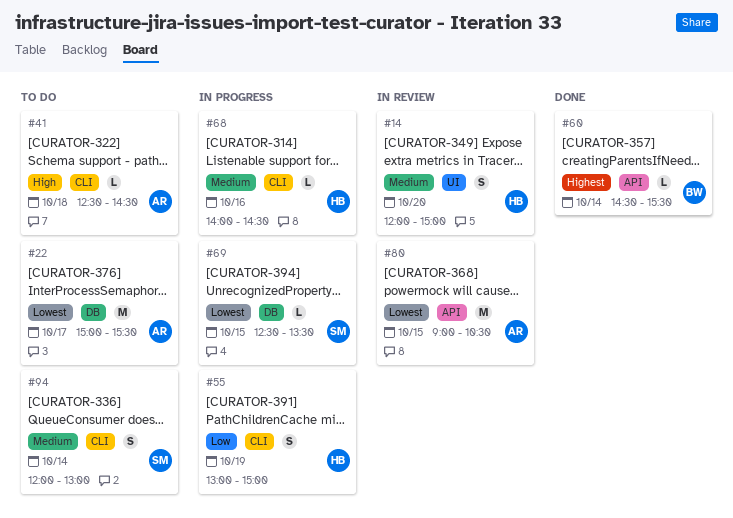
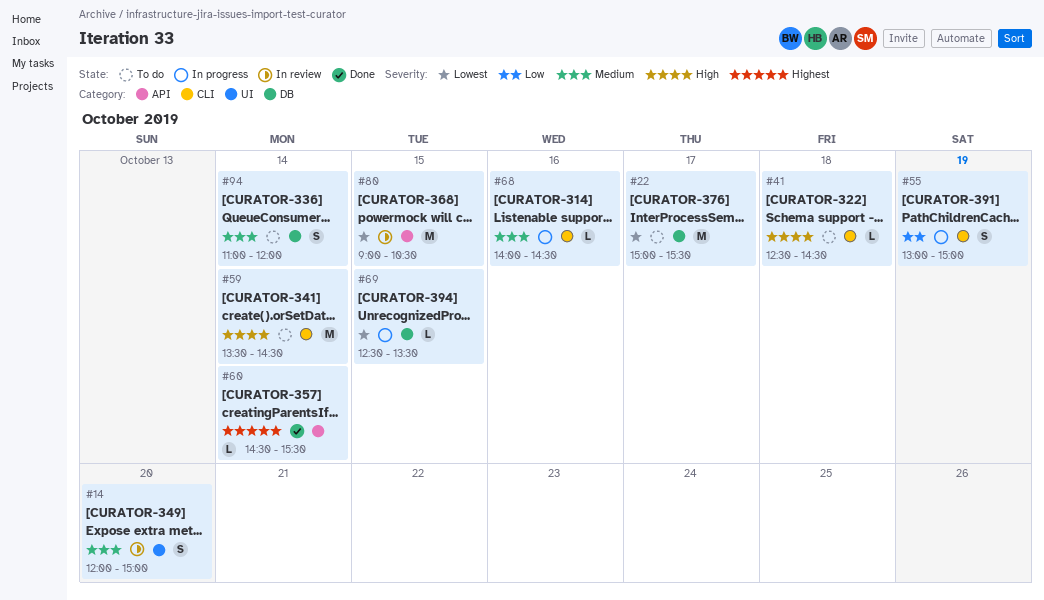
#59: none -> present
#94, label: CLI -> DB
#94, begins: 12:00 -> 11:00
#94, ends: 13:00 -> 12:00

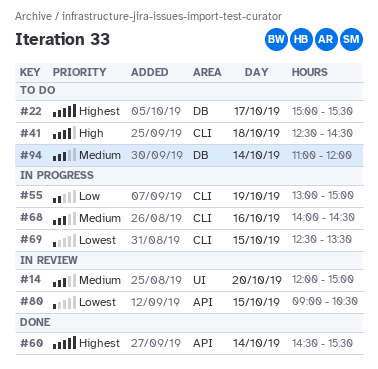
#22, priority: Lowest -> Highest
#59: present -> none
#69, label: DB -> CLI

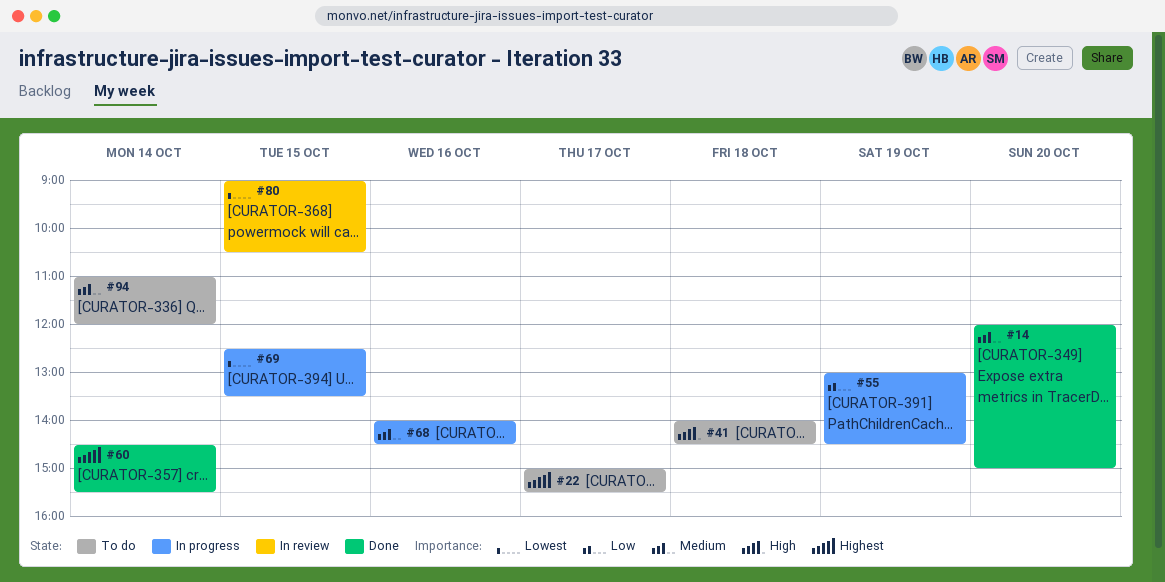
#14, status: In review -> Done
#41, begins: 12:30 -> 14:00
#55, ends: 15:00 -> 14:30

